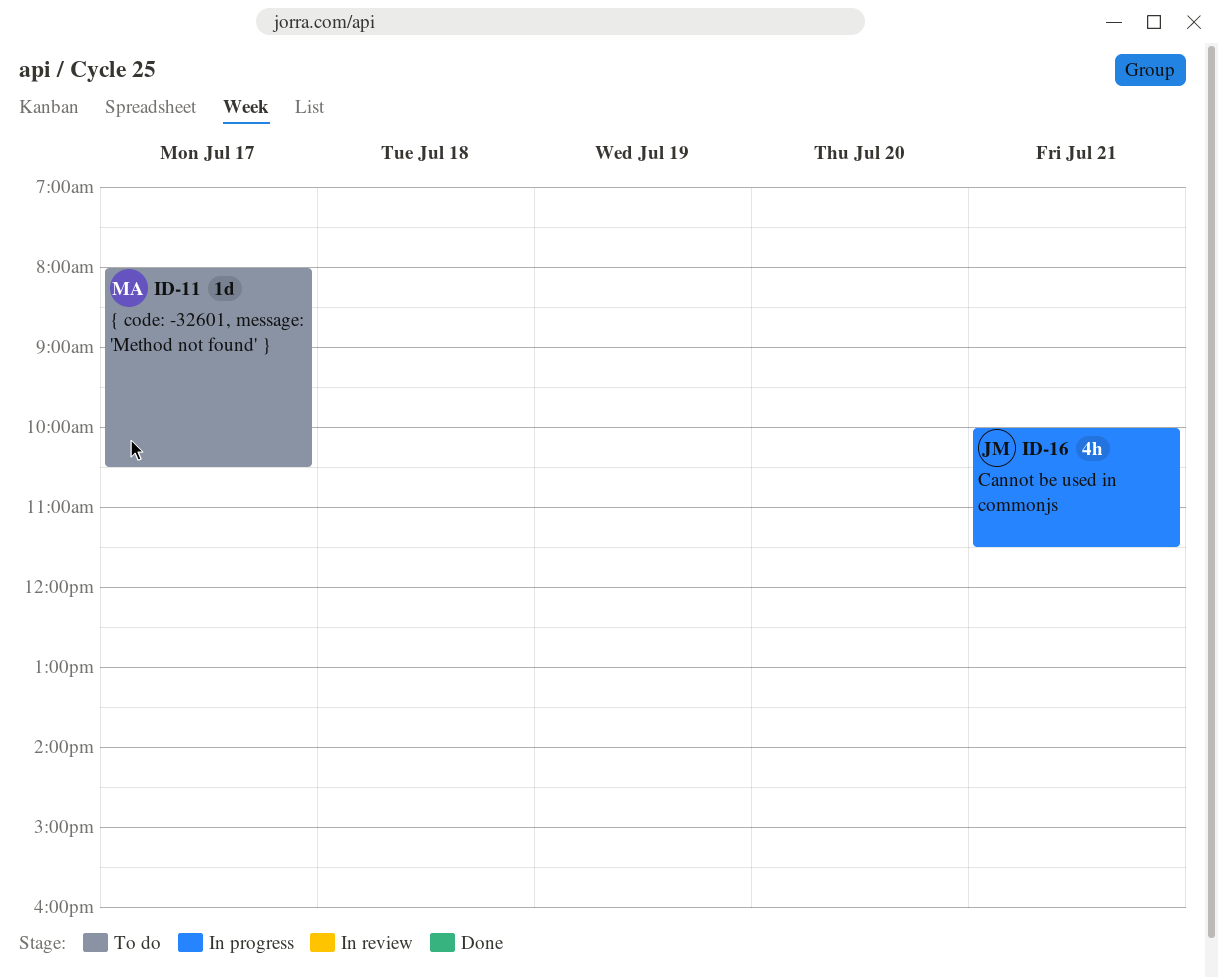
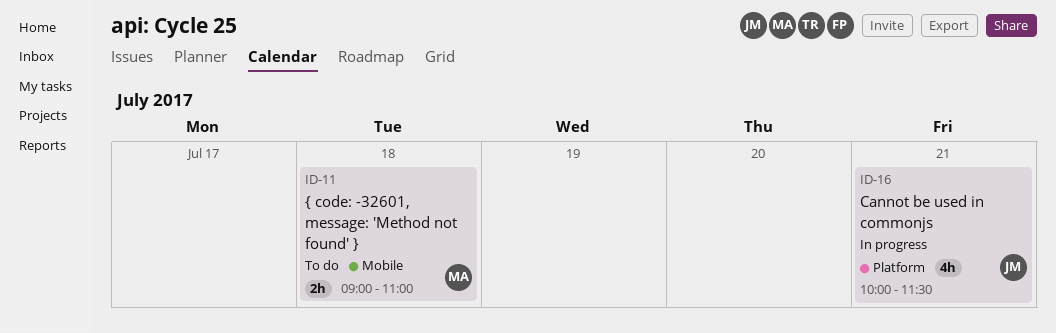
ID-11, estimate: 1d -> 2h
ID-11, day: Jul 17 -> Jul 18
ID-11, begins: 08:00 -> 09:00
ID-11, ends: 10:30 -> 11:00

